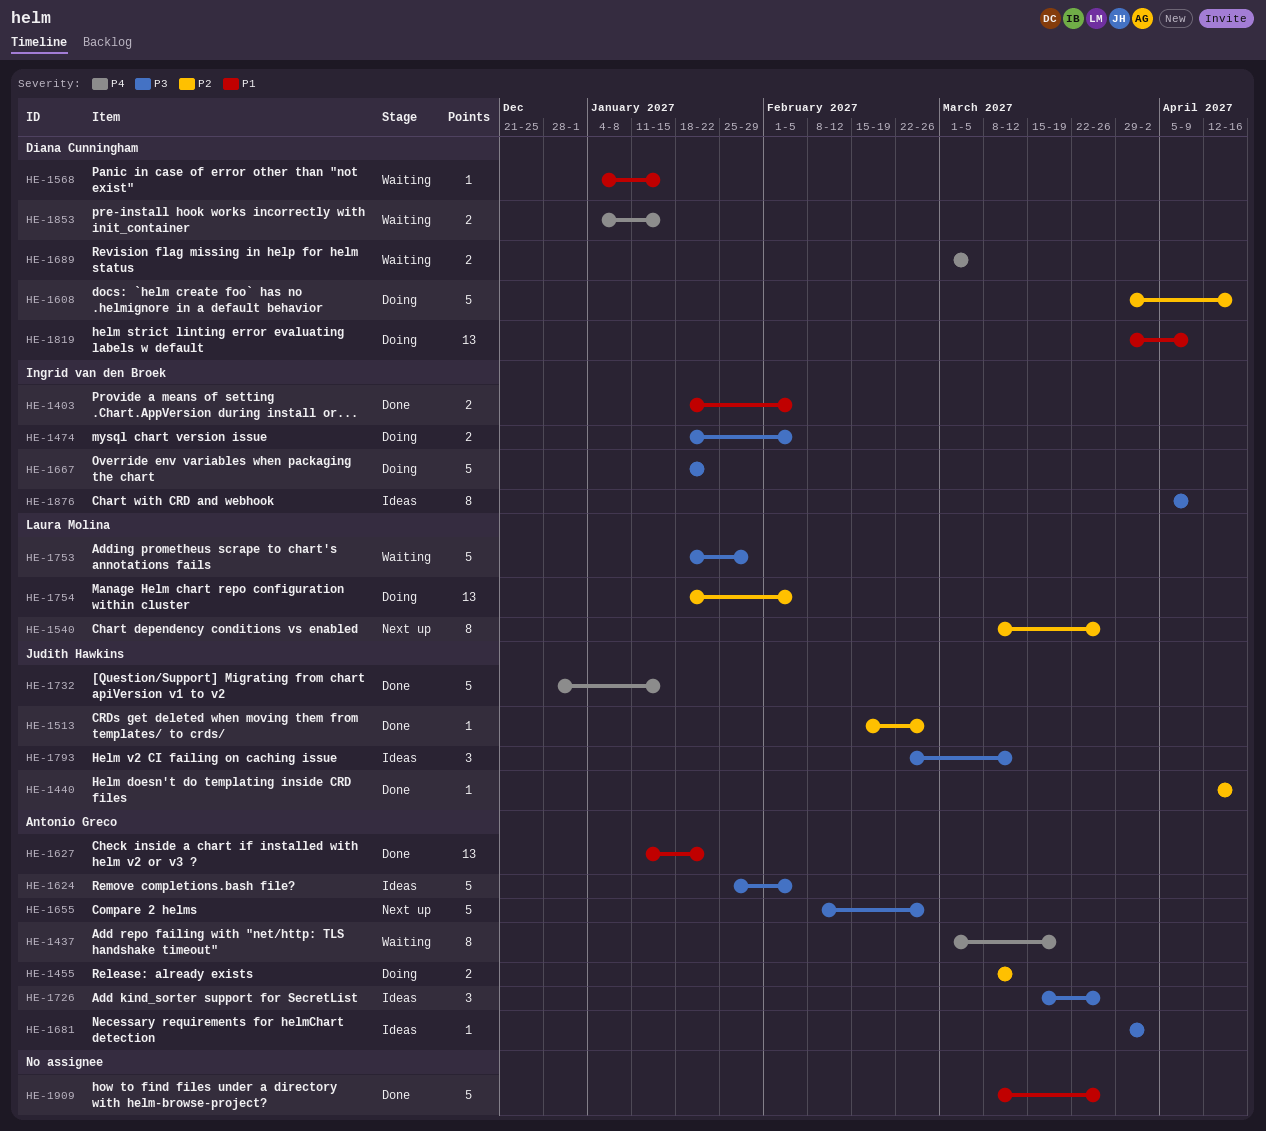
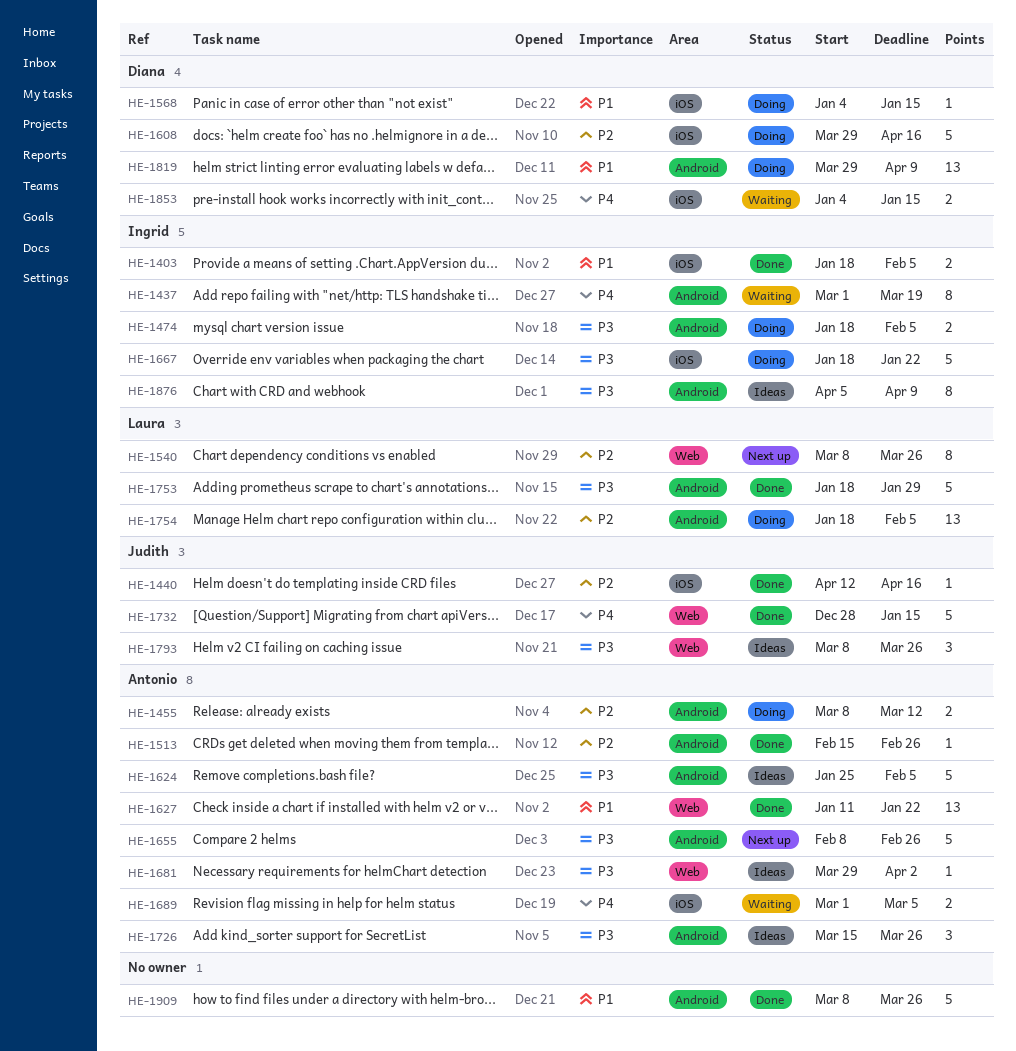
HE-1437, owner: Antonio Greco -> Ingrid van den Broek
HE-1513, owner: Judith Hawkins -> Antonio Greco
HE-1568, status: Waiting -> Doing
HE-1689, owner: Diana Cunningham -> Antonio Greco
HE-1753, status: Waiting -> Done
HE-1793, start: Feb 22 -> Mar 8
HE-1793, due: Mar 12 -> Mar 26

